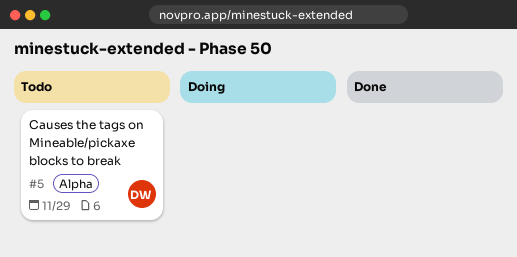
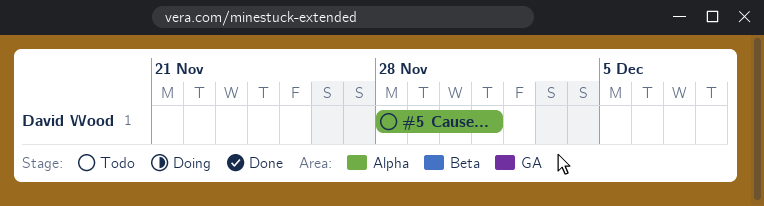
#5, due: Nov 29 -> Dec 1

